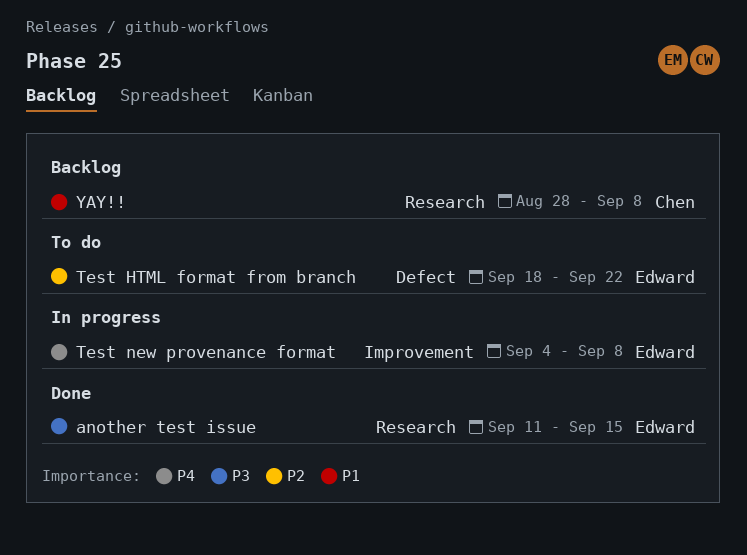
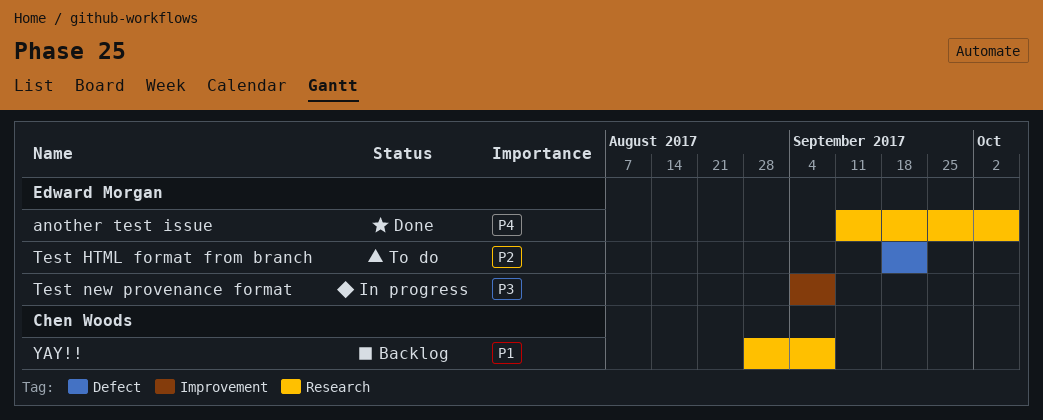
another test issue, priority: P3 -> P4
another test issue, due: Sep 15 -> Oct 6
Test new provenance format, priority: P4 -> P3

